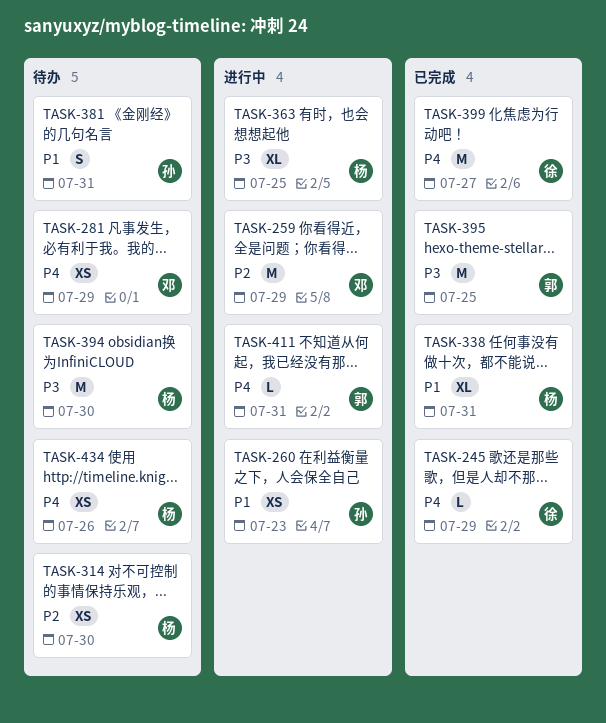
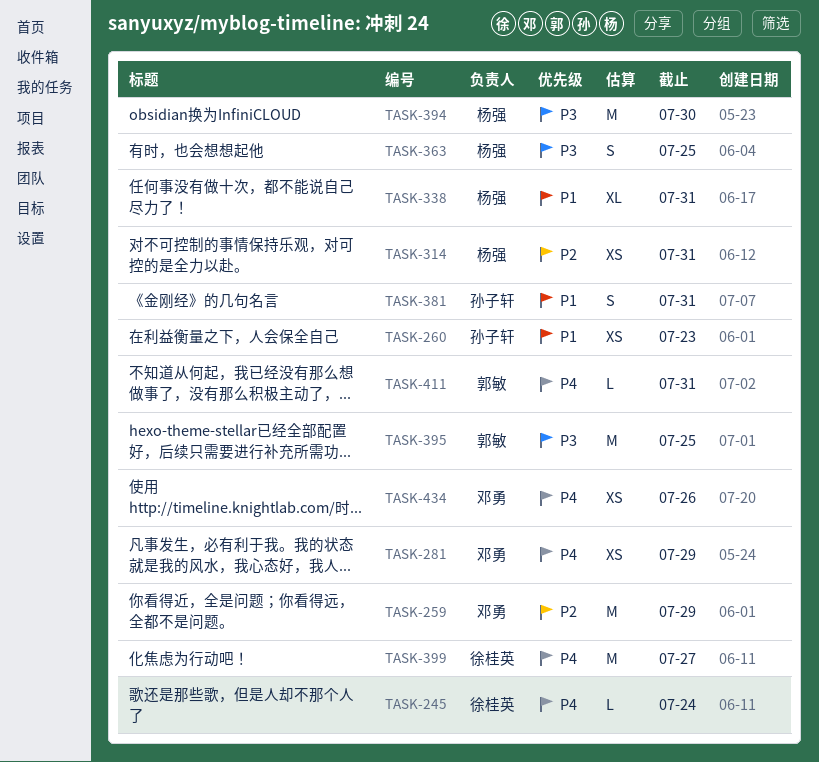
TASK-245, due: Jul 29 -> Jul 24
TASK-314, due: Jul 30 -> Jul 31
TASK-363, estimate: XL -> S
TASK-434, owner: 杨强 -> 邓勇

